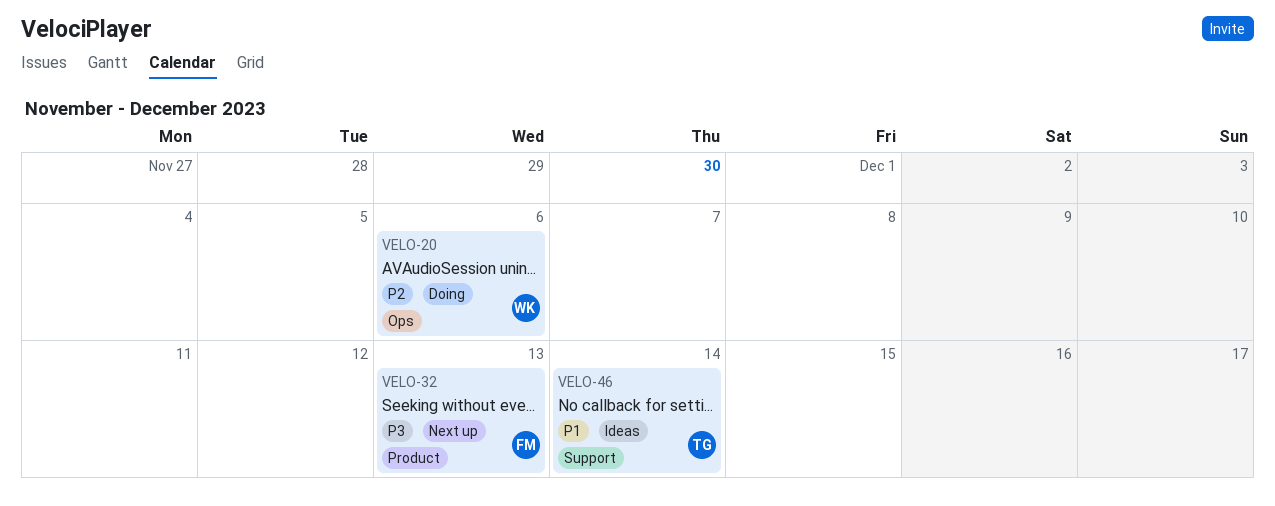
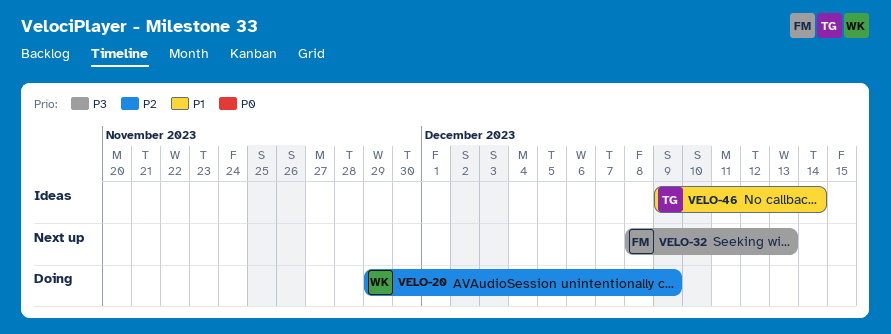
VELO-20, due: Dec 6 -> Dec 9

